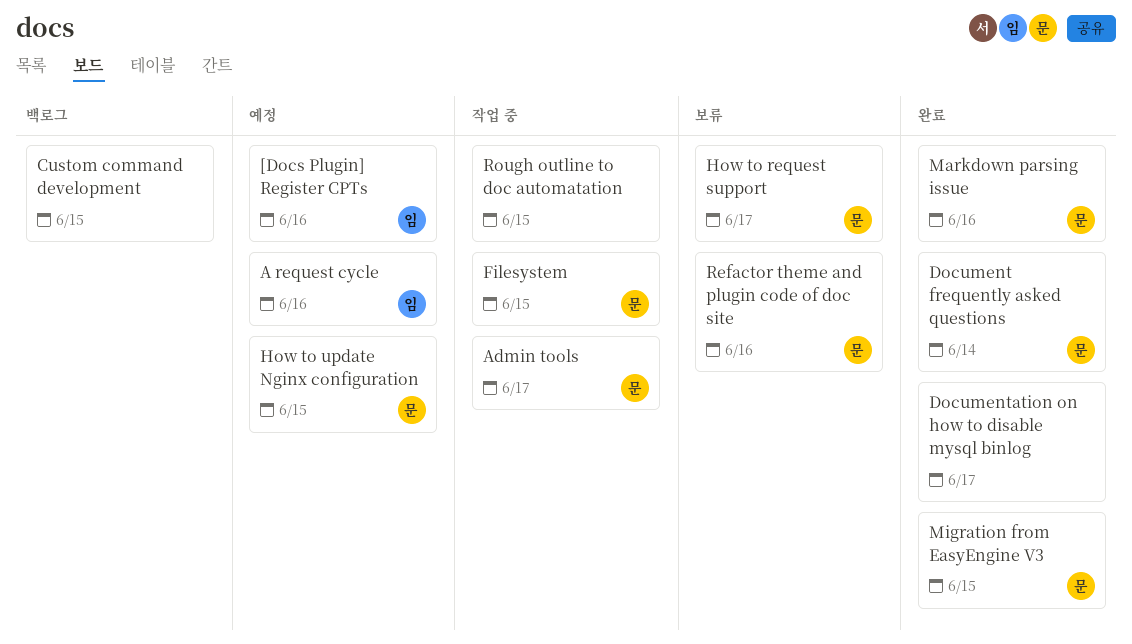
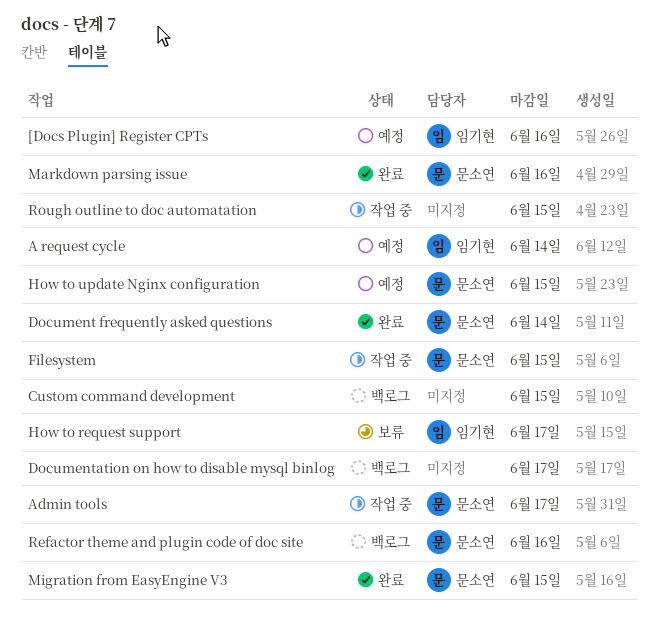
A request cycle, due: Jun 16 -> Jun 14
Documentation on how to disable mysql binlog, status: 완료 -> 백로그
How to request support, owner: 문소연 -> 임기현
Refactor theme and plugin code of doc site, status: 보류 -> 백로그

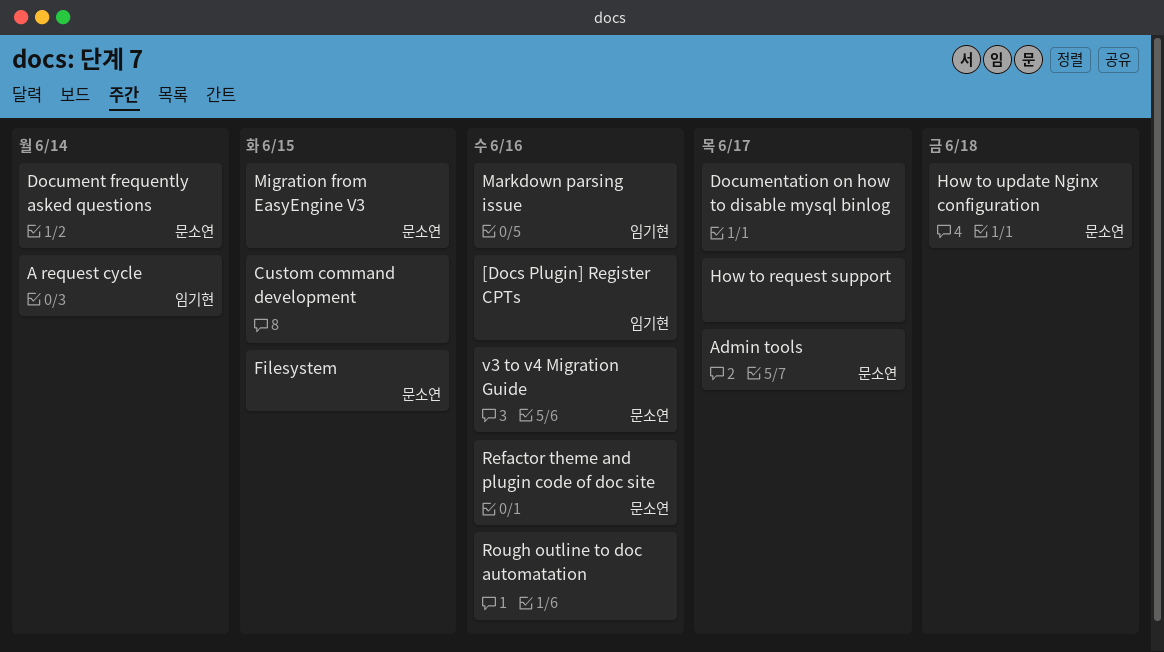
How to request support, owner: 임기현 -> none
How to update Nginx configuration, due: Jun 15 -> Jun 18
Markdown parsing issue, owner: 문소연 -> 임기현
Rough outline to doc automatation, due: Jun 15 -> Jun 16
v3 to v4 Migration Guide: none -> present

